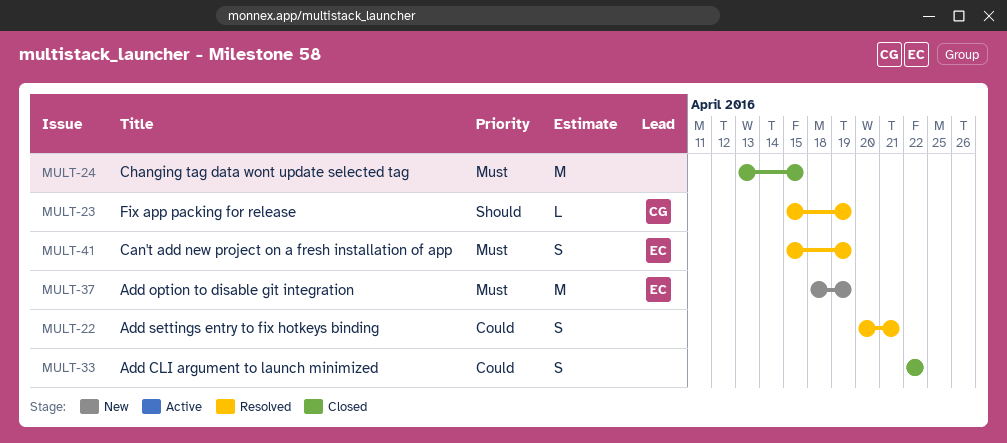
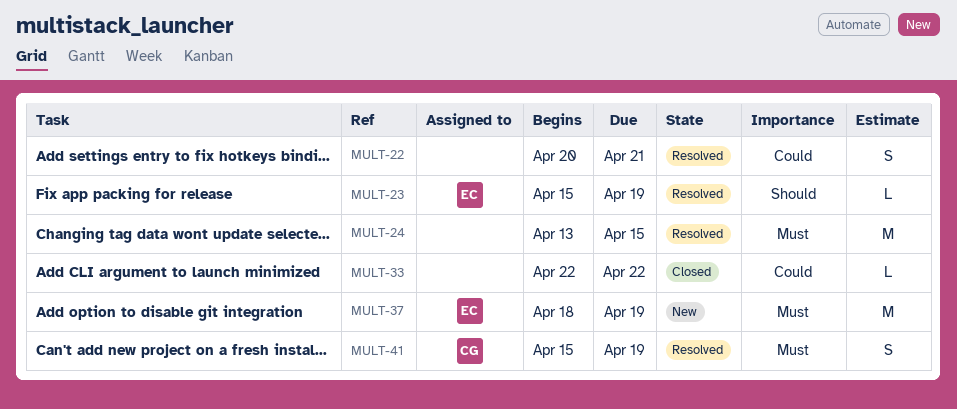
MULT-23, owner: CG -> EC
MULT-24, status: Closed -> Resolved
MULT-33, estimate: S -> L
MULT-41, owner: EC -> CG

